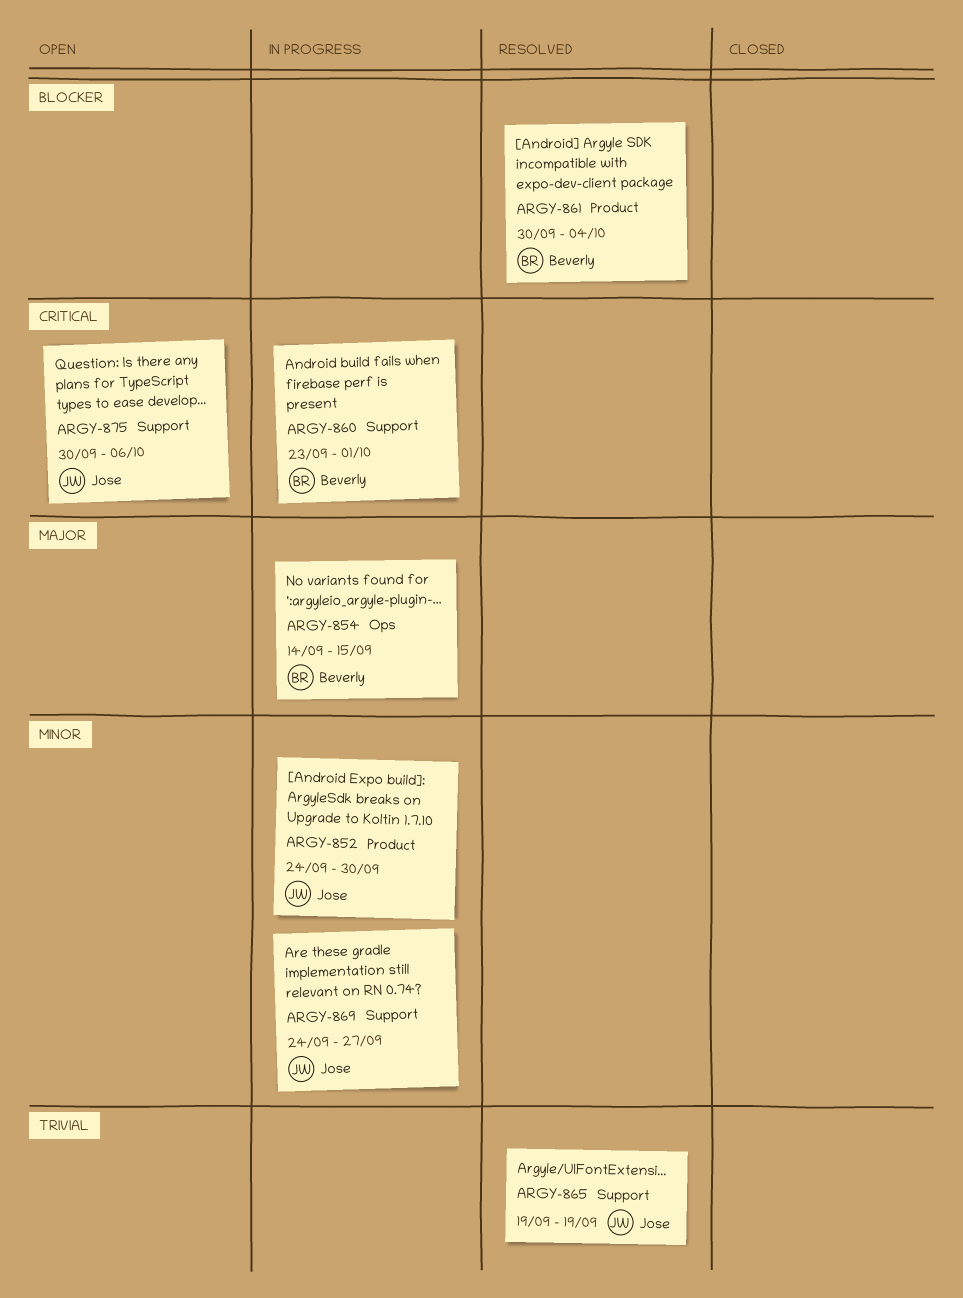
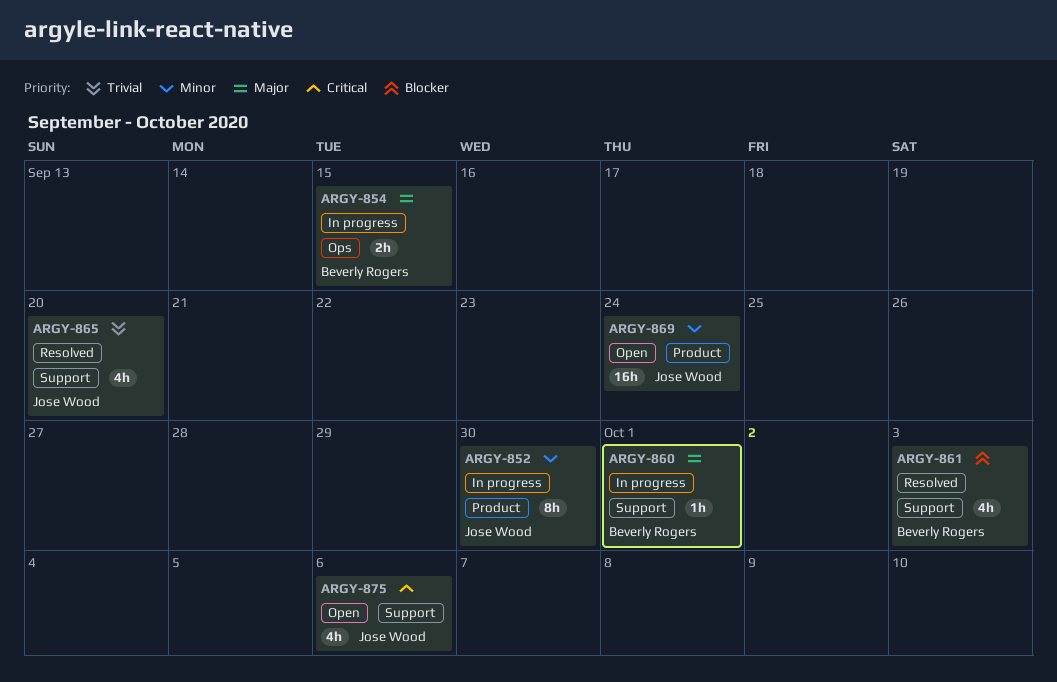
ARGY-860, priority: Critical -> Major
ARGY-861, label: Product -> Support
ARGY-861, due: Oct 4 -> Oct 3
ARGY-865, due: Sep 19 -> Sep 20
ARGY-869, status: In progress -> Open
ARGY-869, label: Support -> Product
ARGY-869, due: Sep 27 -> Sep 24

